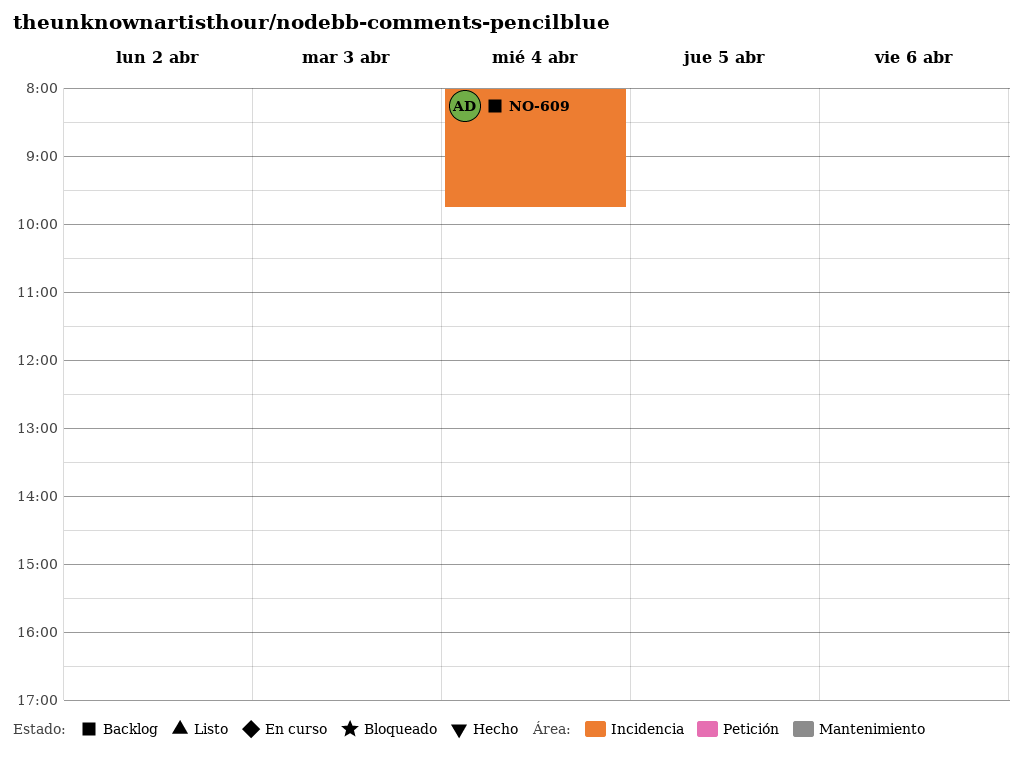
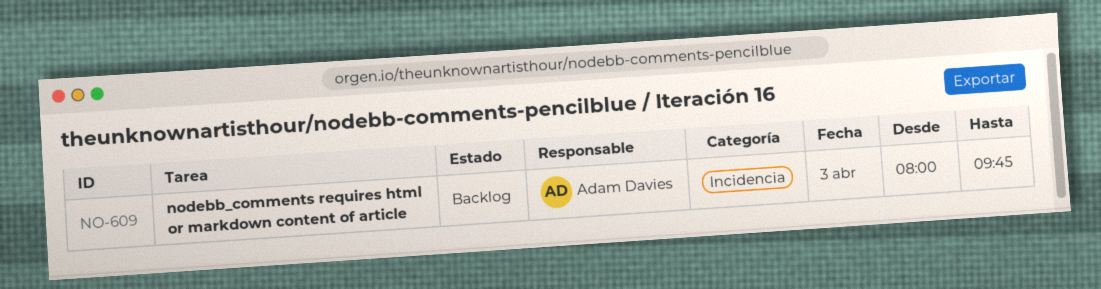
NO-609, day: Apr 4 -> Apr 3

